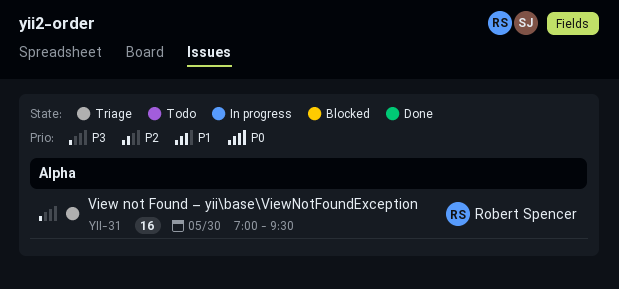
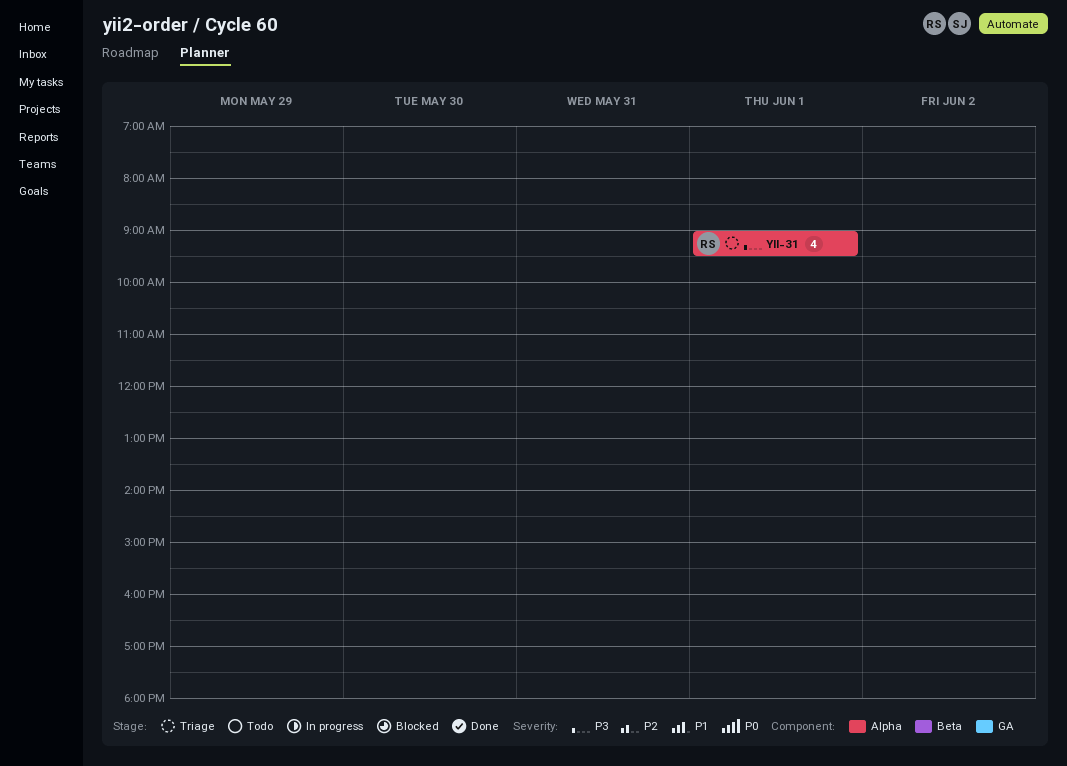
YII-31, estimate: 16 -> 4
YII-31, day: May 30 -> Jun 1
YII-31, begins: 07:00 -> 09:00

